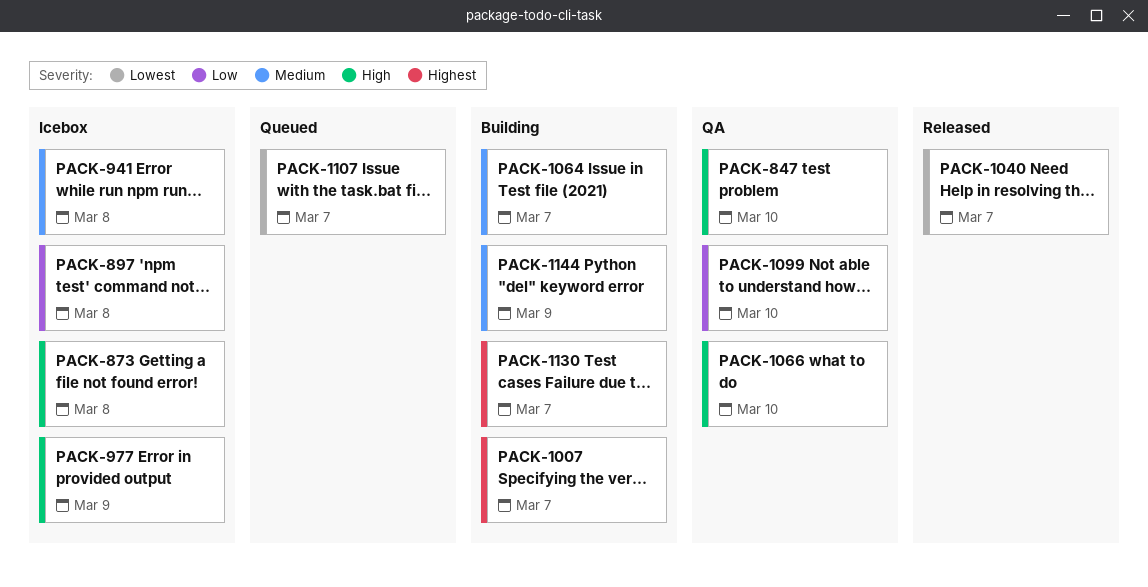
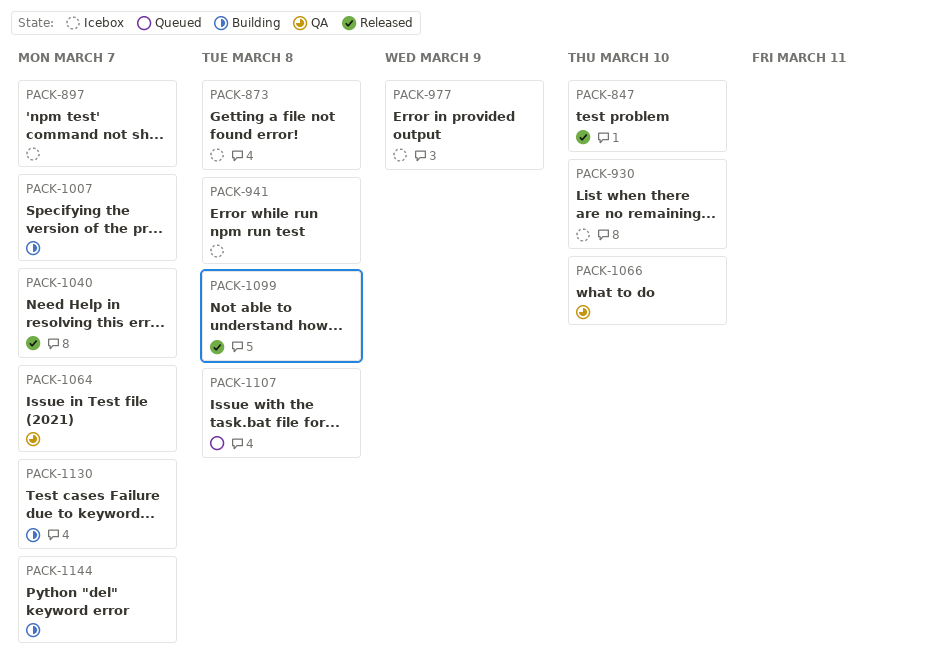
PACK-847, status: QA -> Released
PACK-897, due: Mar 8 -> Mar 7
PACK-930: none -> present
PACK-1064, status: Building -> QA
PACK-1099, status: QA -> Released
PACK-1099, due: Mar 10 -> Mar 8
PACK-1107, due: Mar 7 -> Mar 8
PACK-1144, due: Mar 9 -> Mar 7

